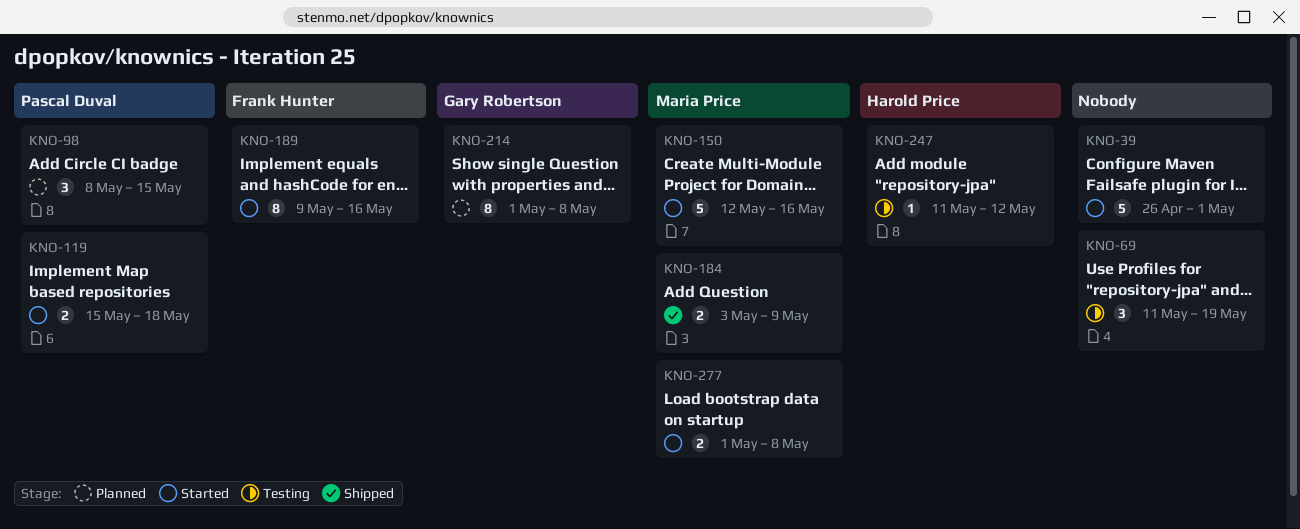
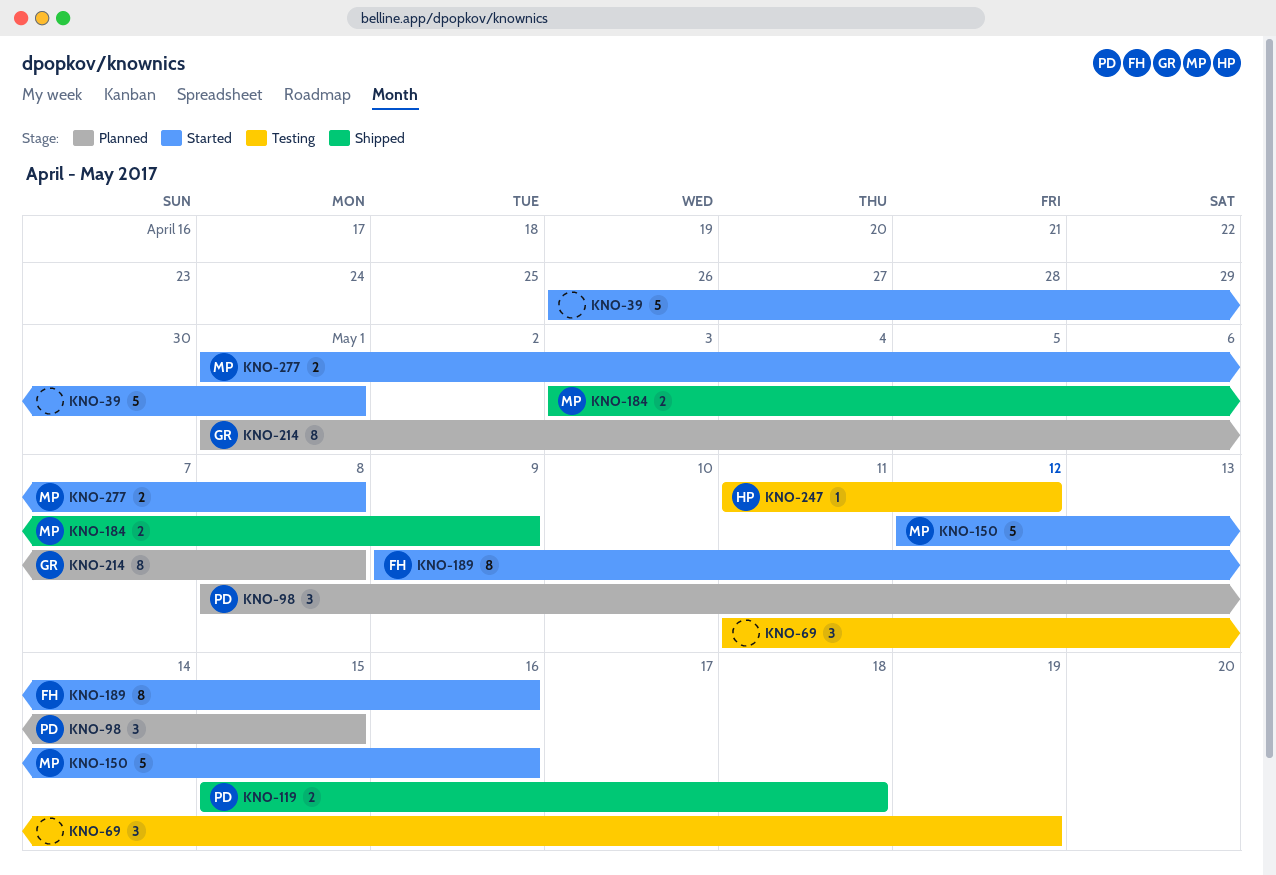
KNO-119, status: Started -> Shipped

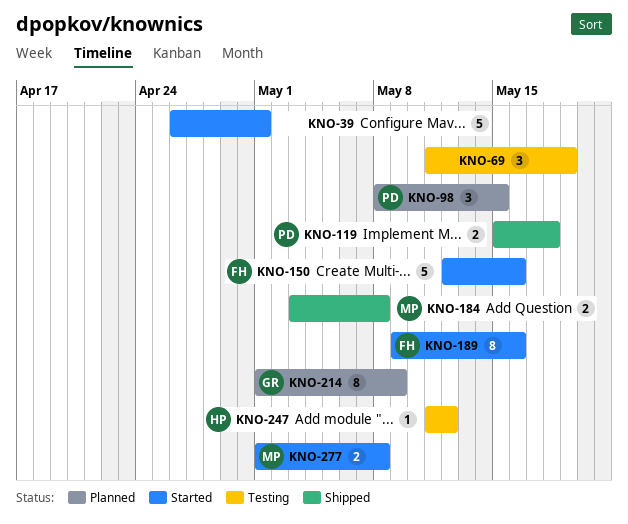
KNO-150, owner: MP -> FH
KNO-184, due: May 9 -> May 8
KNO-214, due: May 8 -> May 9

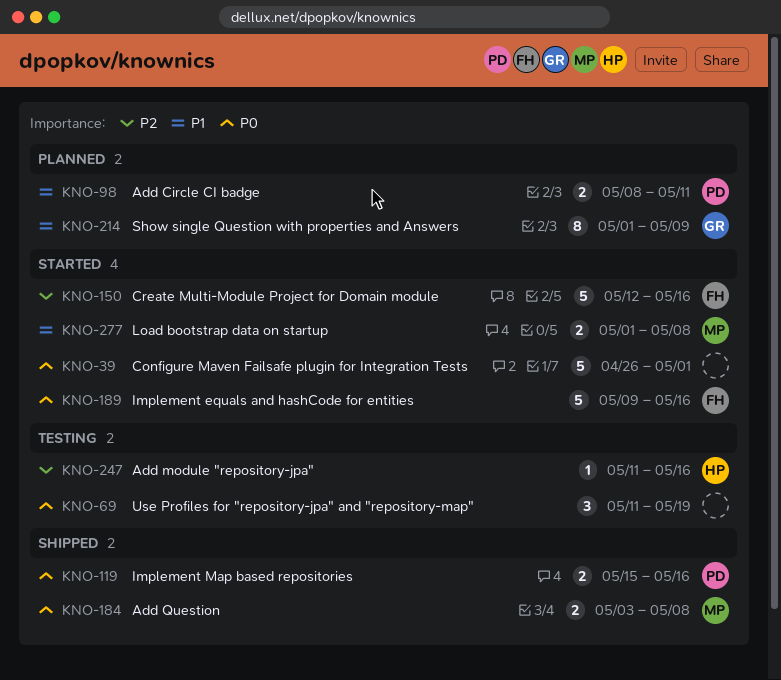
KNO-98, estimate: 3 -> 2
KNO-98, due: May 15 -> May 11
KNO-119, due: May 18 -> May 16
KNO-189, estimate: 8 -> 5
KNO-247, due: May 12 -> May 16

